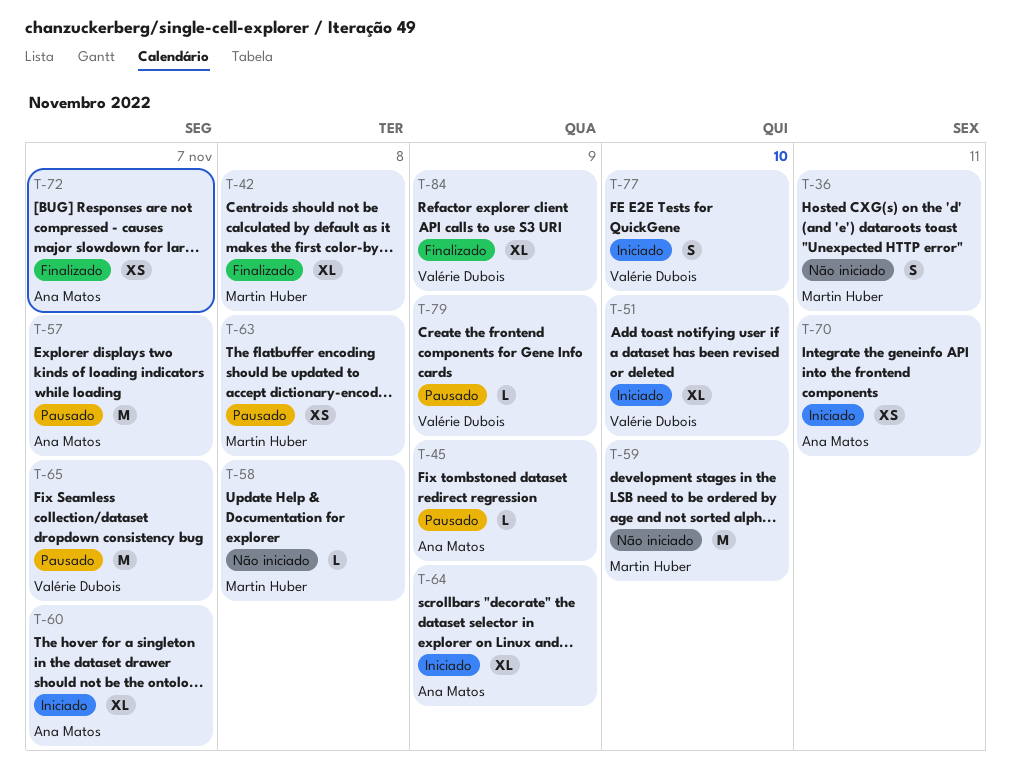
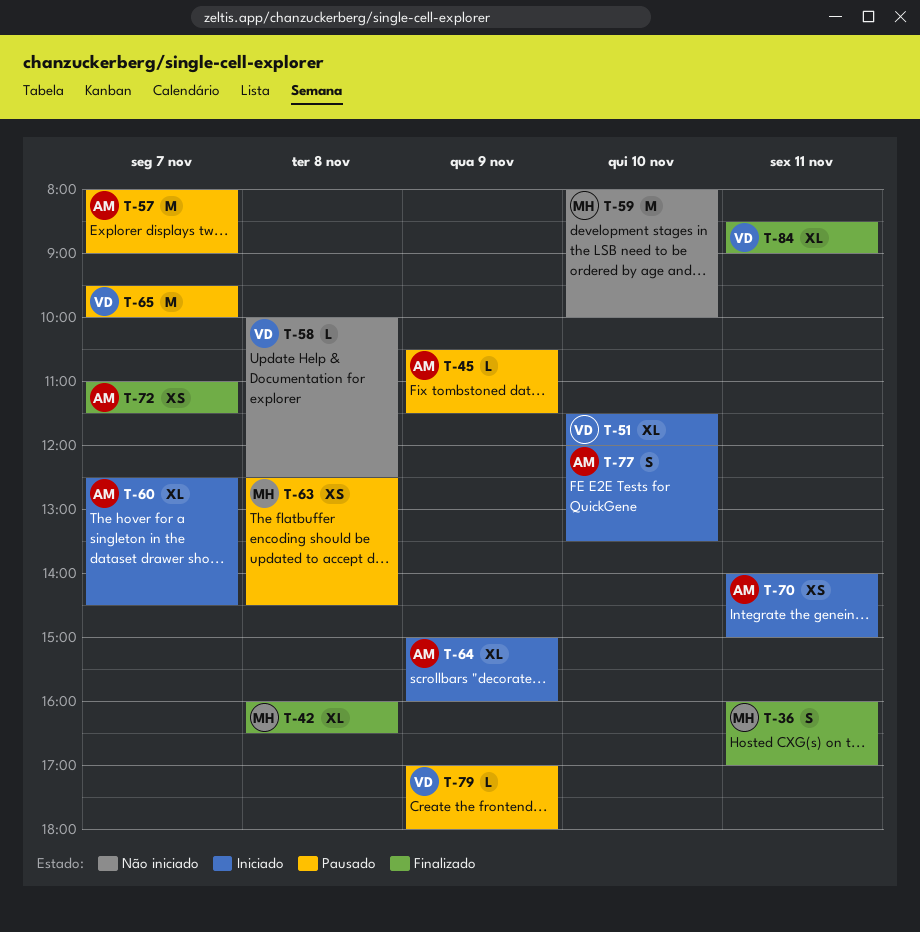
T-36, status: Não iniciado -> Finalizado
T-58, owner: Martin Huber -> Valérie Dubois
T-77, owner: Valérie Dubois -> Ana Matos
T-84, day: Nov 9 -> Nov 11

